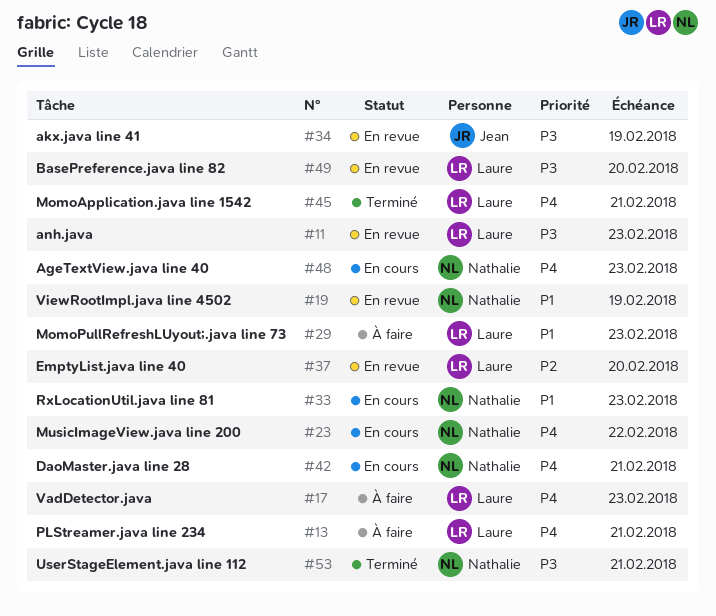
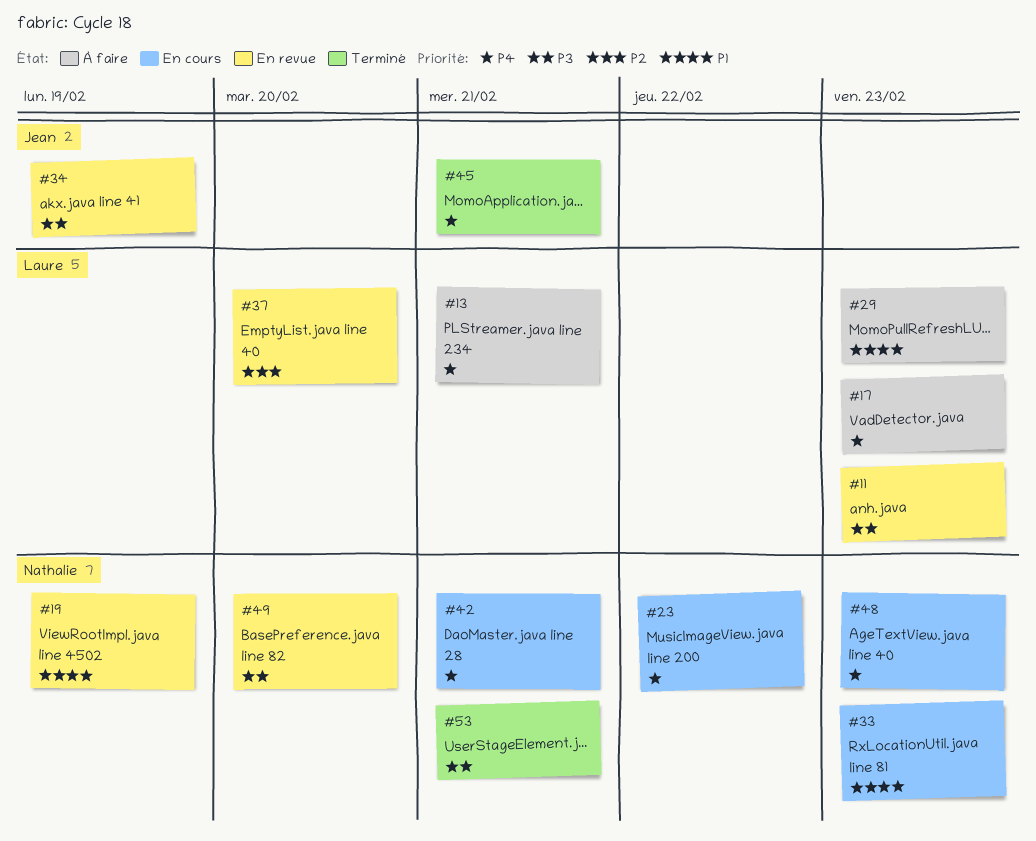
#45, owner: Laure -> Jean
#49, owner: Laure -> Nathalie

